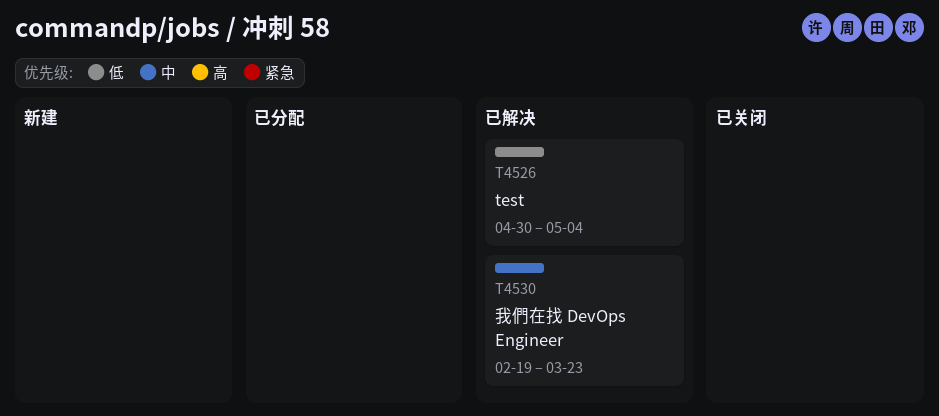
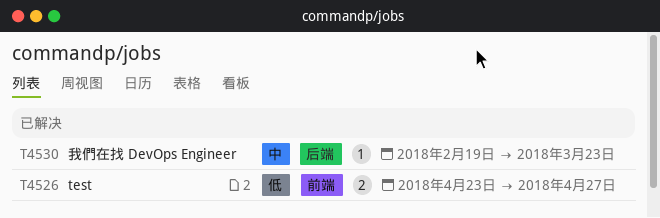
T4526, start: Apr 30 -> Apr 23
T4526, due: May 4 -> Apr 27

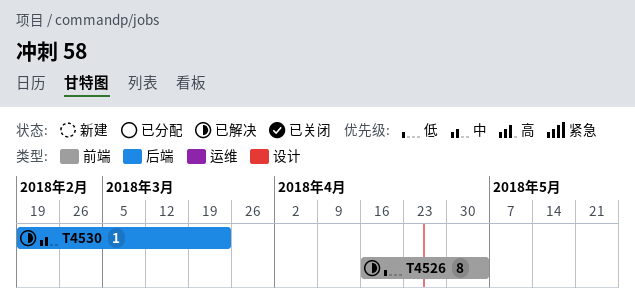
T4526, estimate: 2 -> 8
T4526, start: Apr 23 -> Apr 16
T4526, due: Apr 27 -> May 4

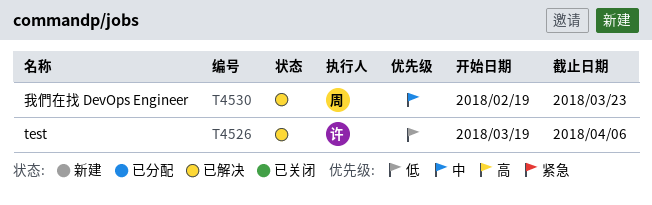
T4526, start: Apr 16 -> Mar 19
T4526, due: May 4 -> Apr 6

